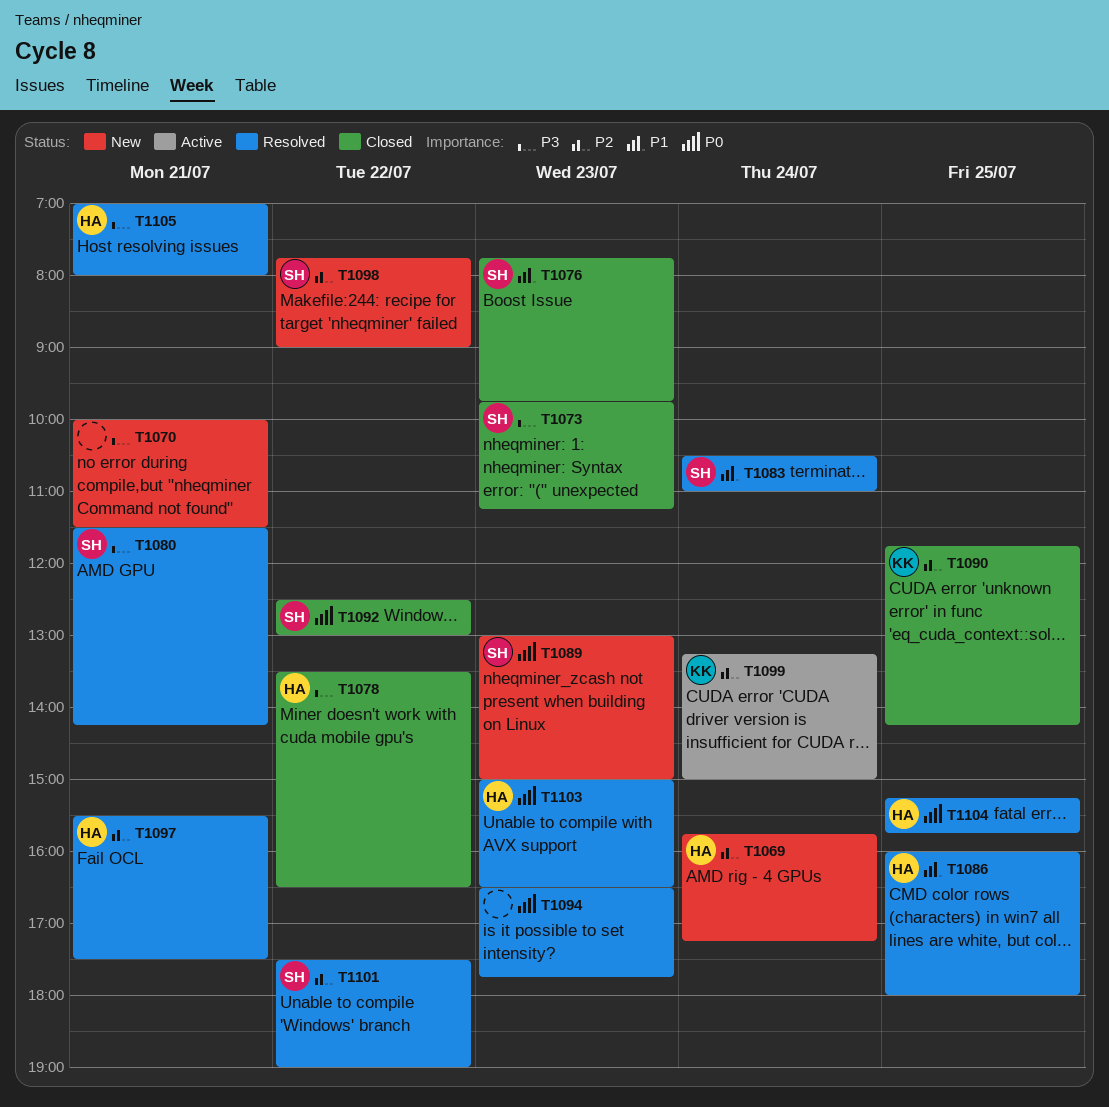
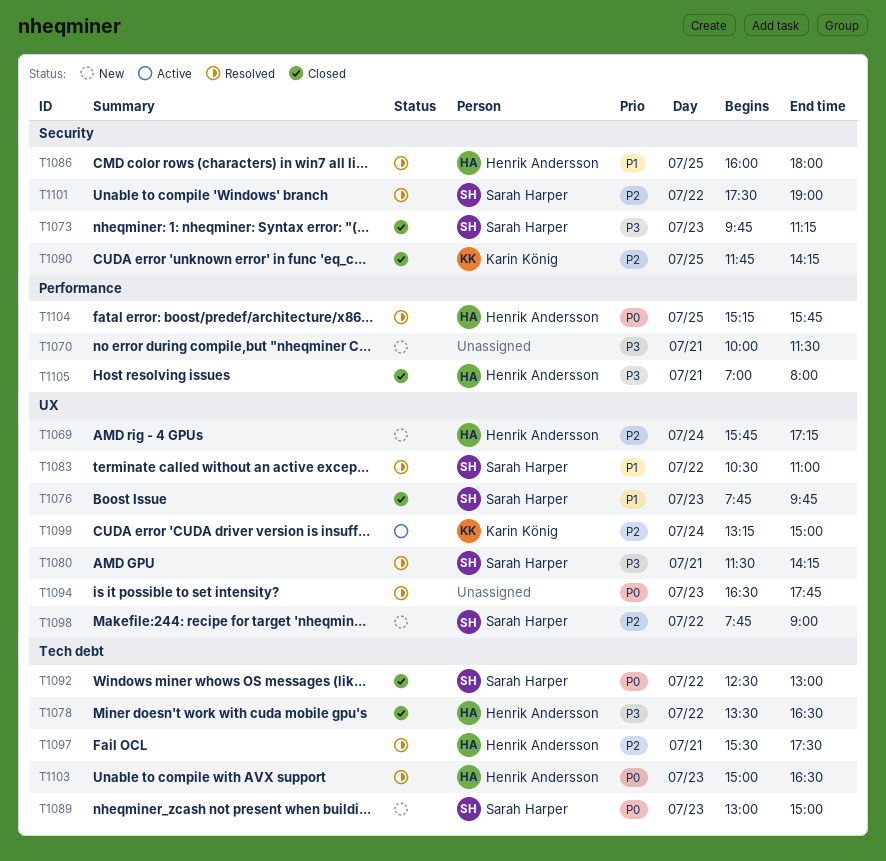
T1083, day: Jul 24 -> Jul 22
T1105, status: Resolved -> Closed

